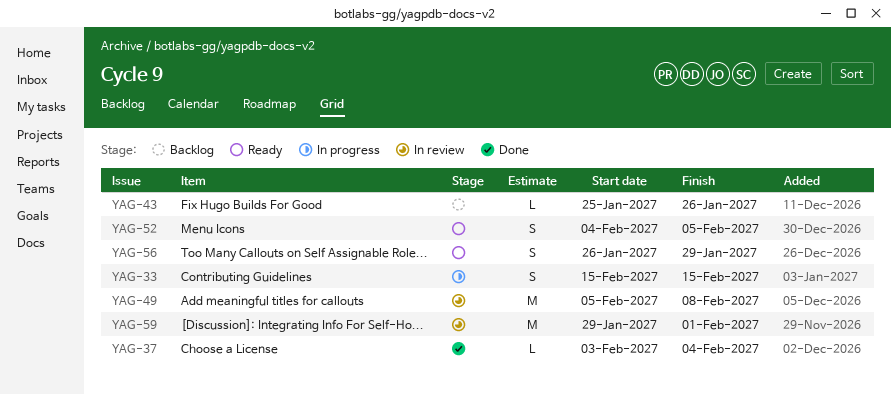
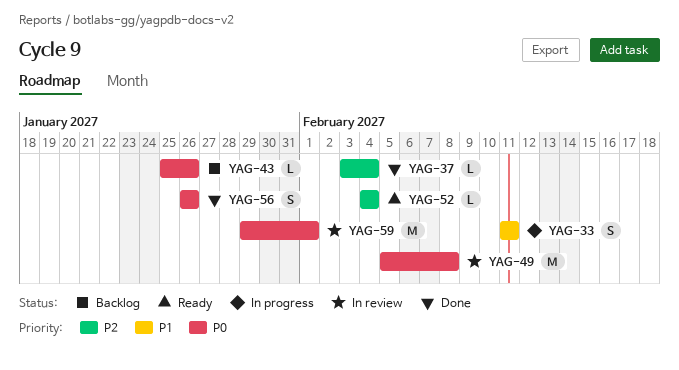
YAG-33, start: Feb 15 -> Feb 11
YAG-33, due: Feb 15 -> Feb 11
YAG-52, estimate: S -> L
YAG-52, due: Feb 5 -> Feb 4
YAG-56, status: Ready -> Done
YAG-56, due: Jan 29 -> Jan 26

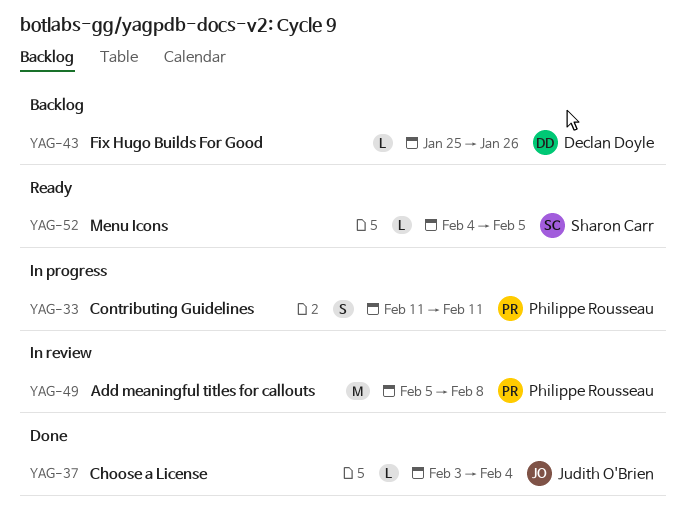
YAG-52, due: Feb 4 -> Feb 5
YAG-56: present -> none
YAG-59: present -> none

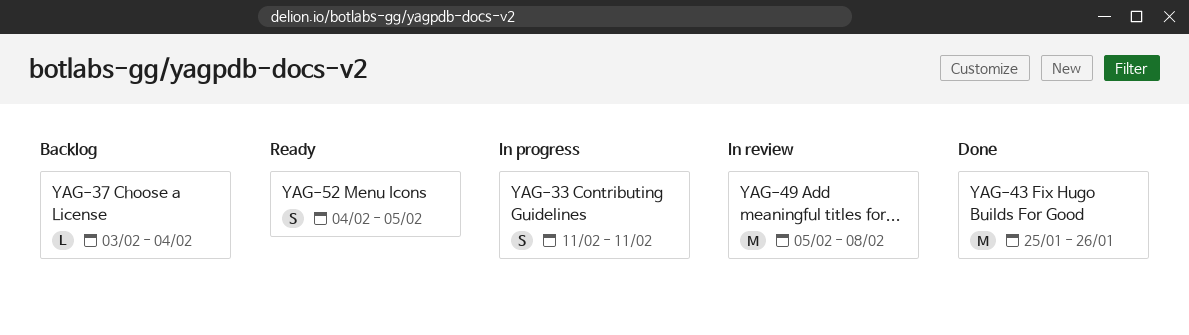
YAG-37, status: Done -> Backlog
YAG-43, status: Backlog -> Done
YAG-43, estimate: L -> M
YAG-52, estimate: L -> S

